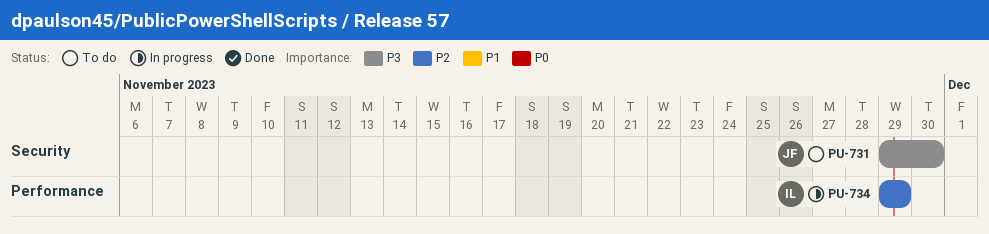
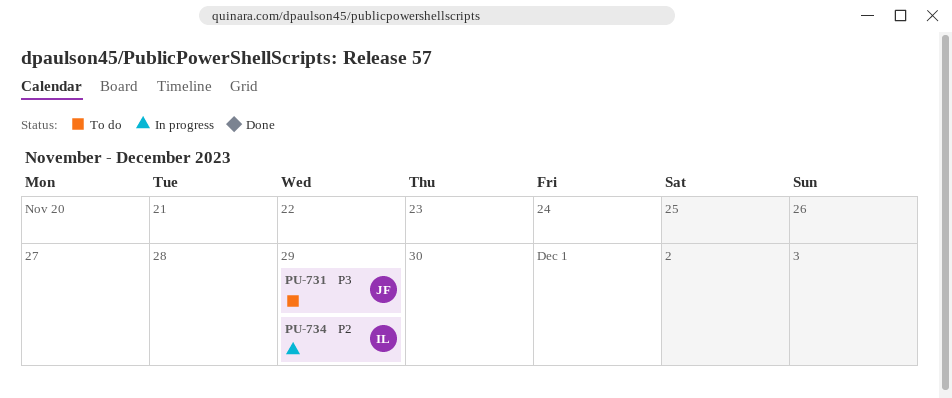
PU-731, due: Nov 30 -> Nov 29

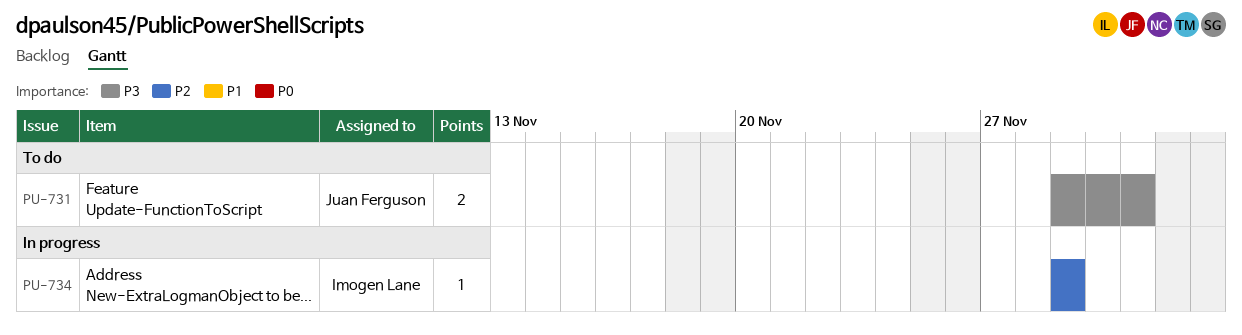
PU-731, due: Nov 29 -> Dec 1

